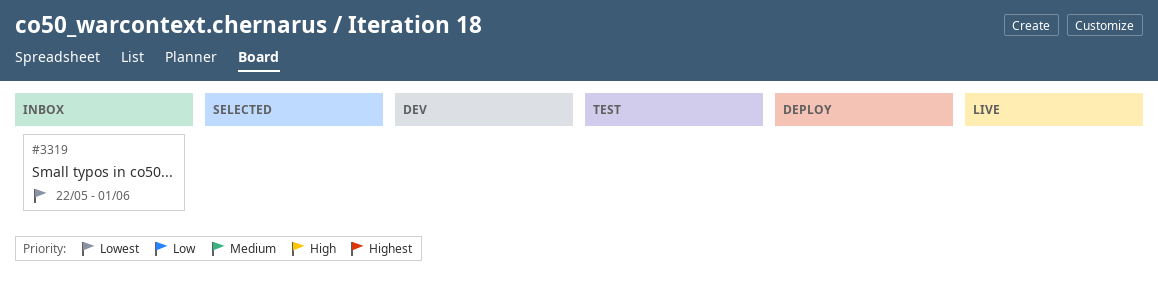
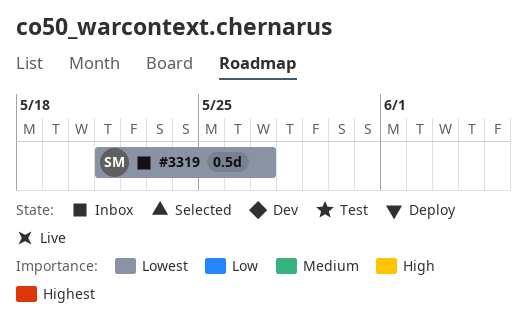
#3319, start: May 22 -> May 21
#3319, due: Jun 1 -> May 27

